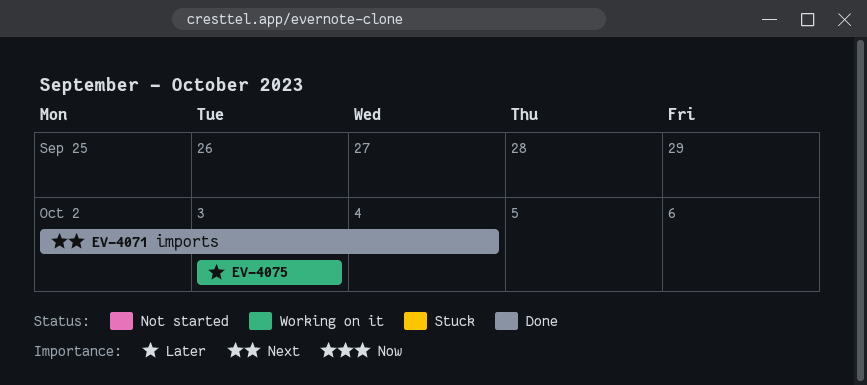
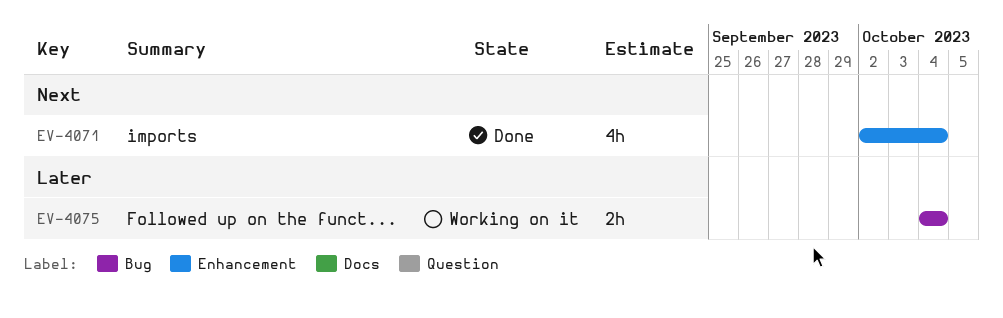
EV-4075, start: Oct 3 -> Oct 4
EV-4075, due: Oct 3 -> Oct 4

